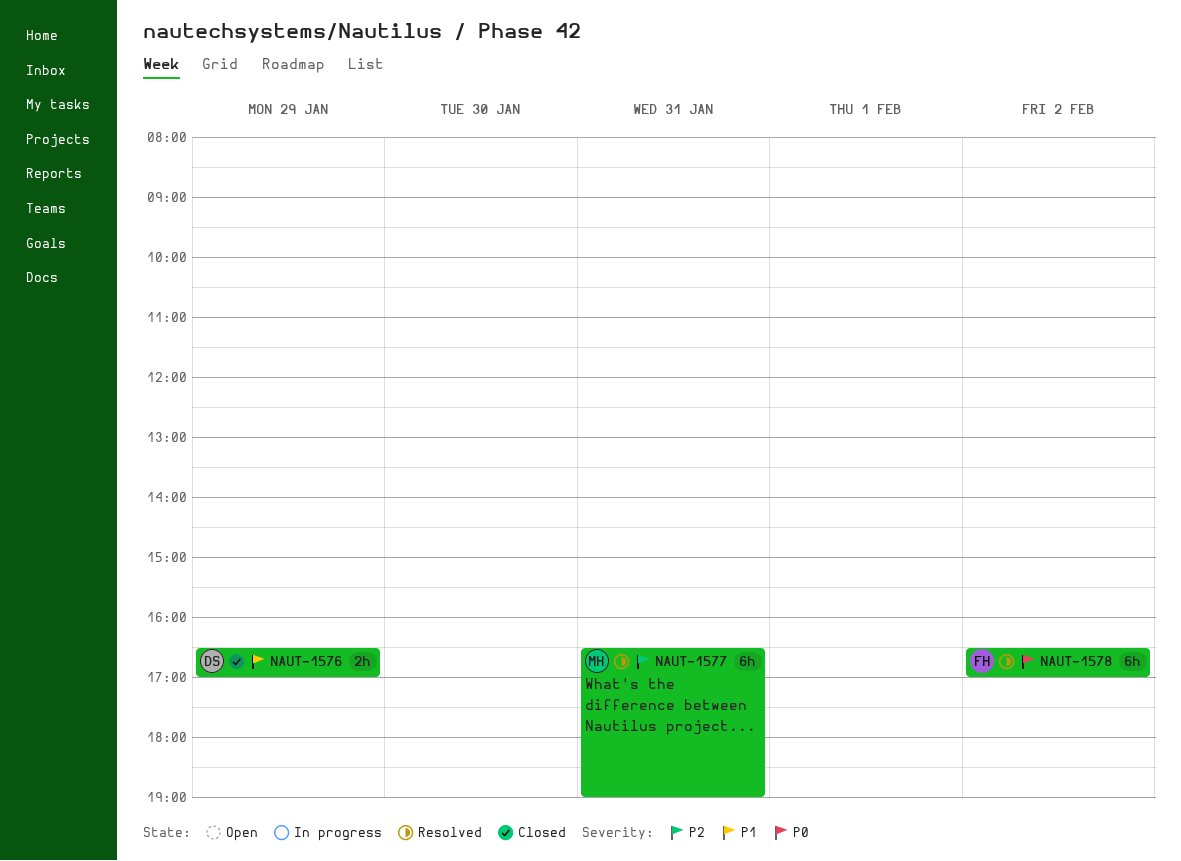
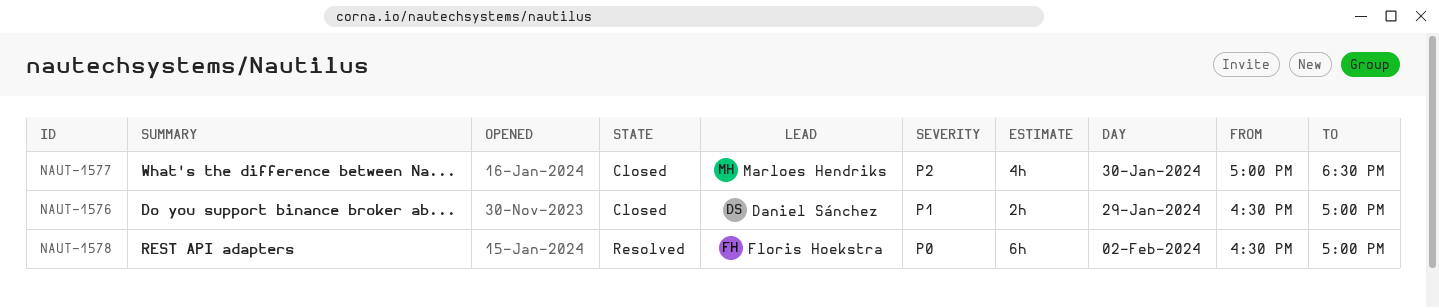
NAUT-1577, status: Resolved -> Closed
NAUT-1577, estimate: 6h -> 4h
NAUT-1577, day: Jan 31 -> Jan 30
NAUT-1577, begins: 16:30 -> 17:00
NAUT-1577, ends: 19:00 -> 18:30

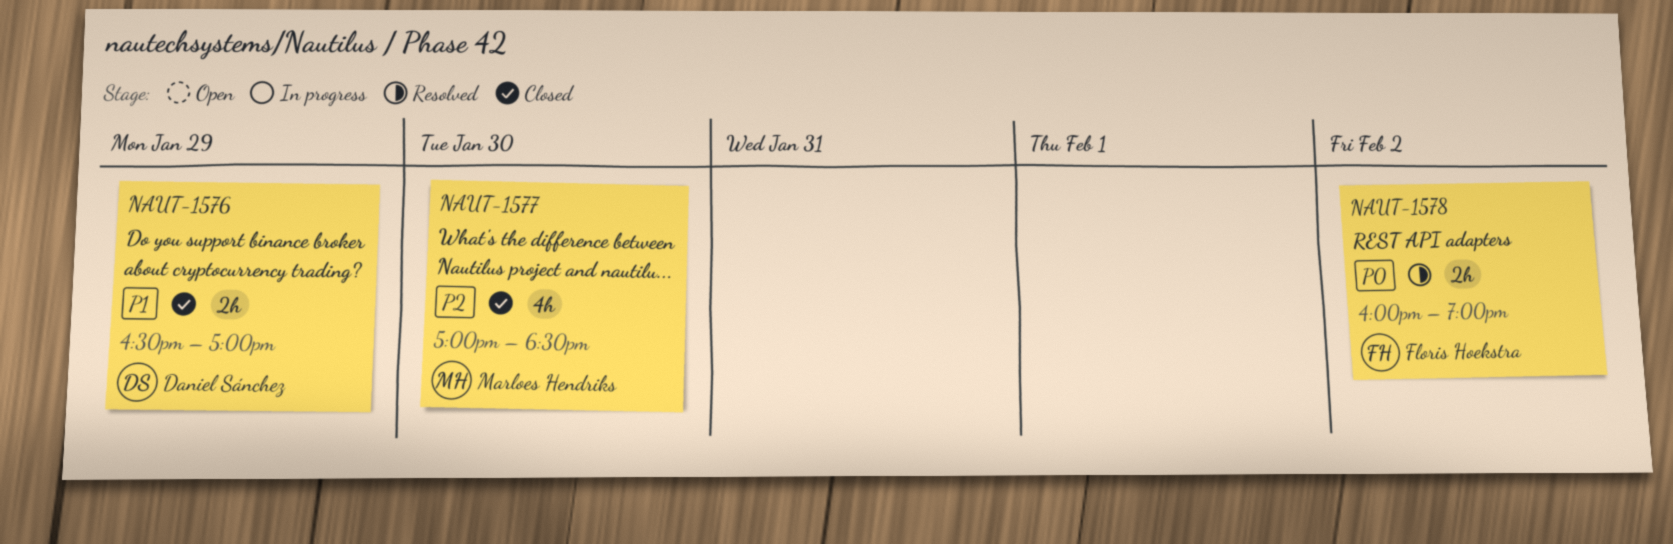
NAUT-1578, estimate: 6h -> 2h
NAUT-1578, begins: 16:30 -> 16:00
NAUT-1578, ends: 17:00 -> 19:00

